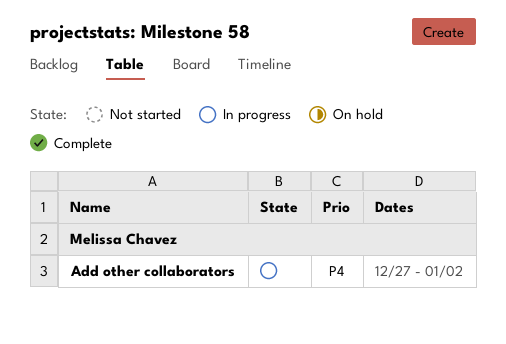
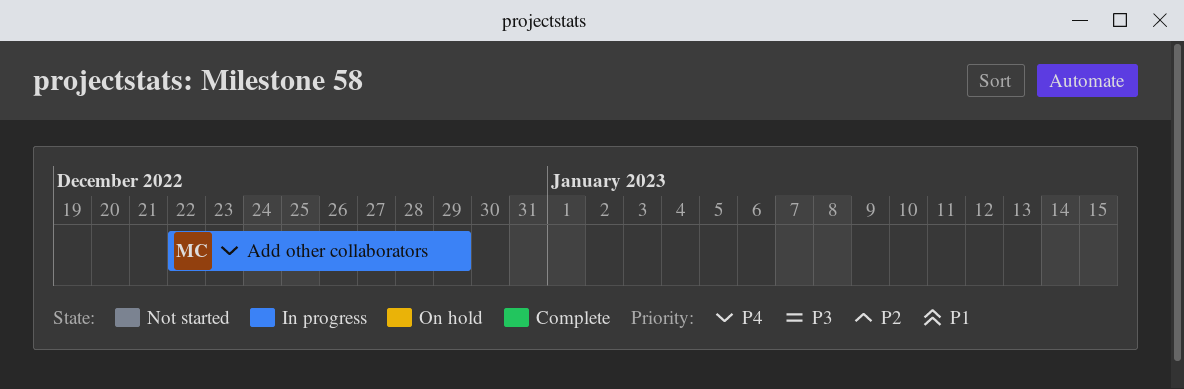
Add other collaborators, start: Dec 27 -> Dec 22
Add other collaborators, due: Jan 2 -> Dec 29

